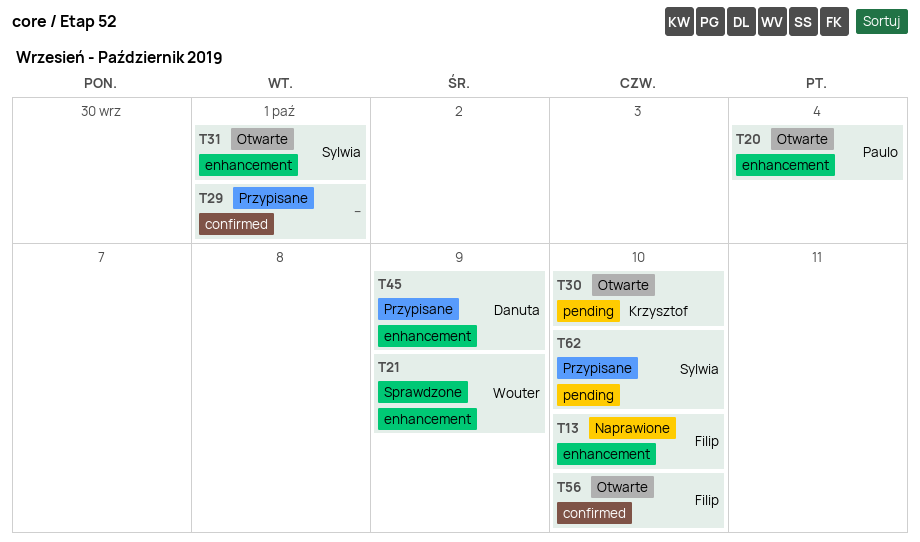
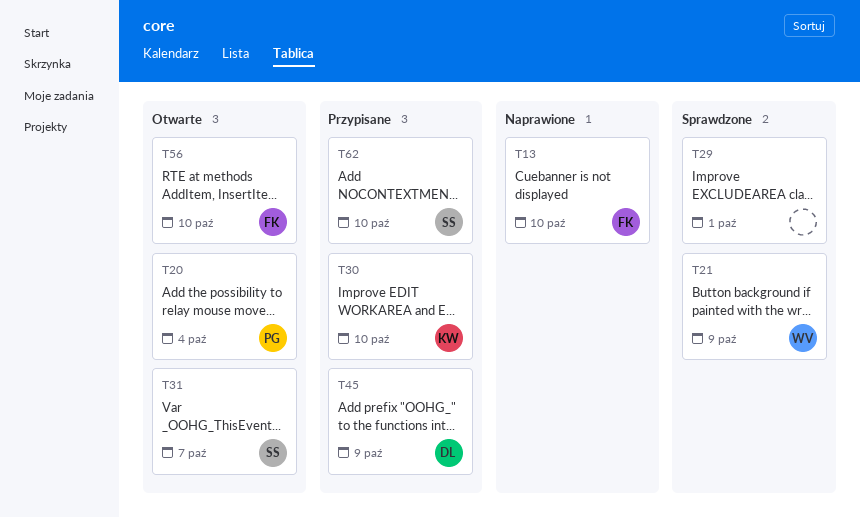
T29, status: Przypisane -> Sprawdzone
T30, status: Otwarte -> Przypisane
T31, due: Oct 1 -> Oct 7

